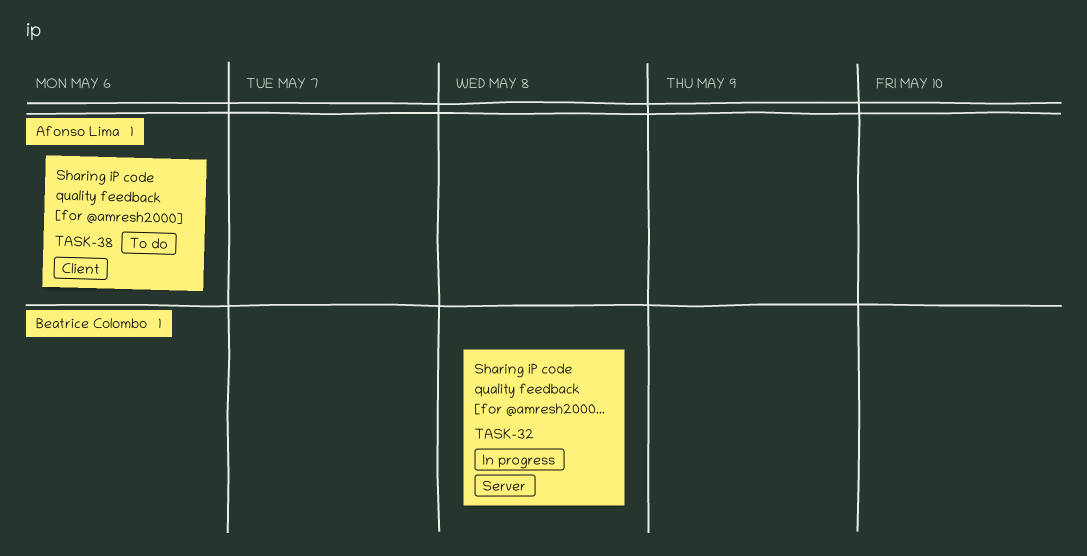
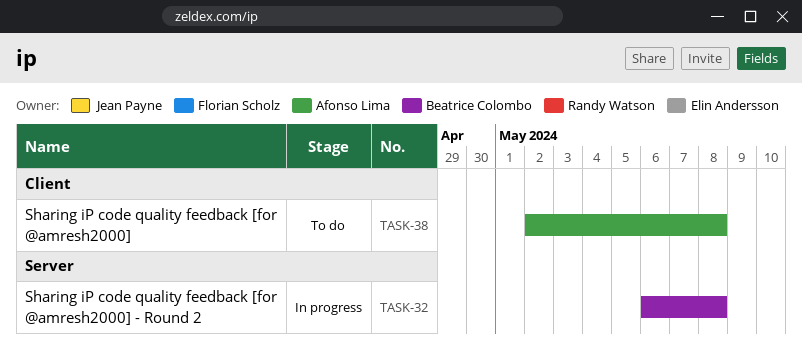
TASK-38, due: May 6 -> May 8

